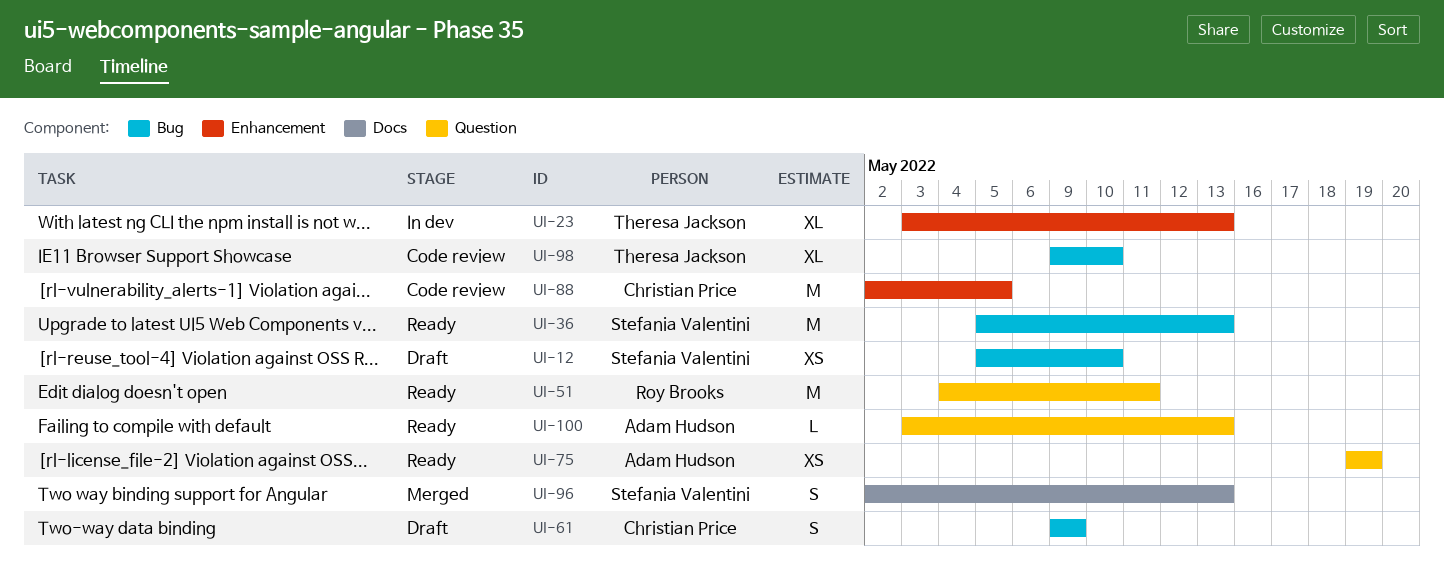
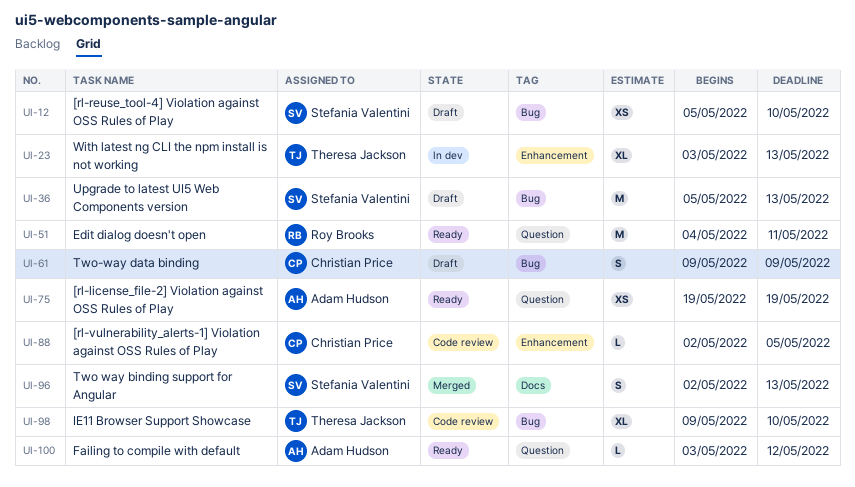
UI-36, status: Ready -> Draft
UI-88, estimate: M -> L
UI-100, due: May 13 -> May 12

